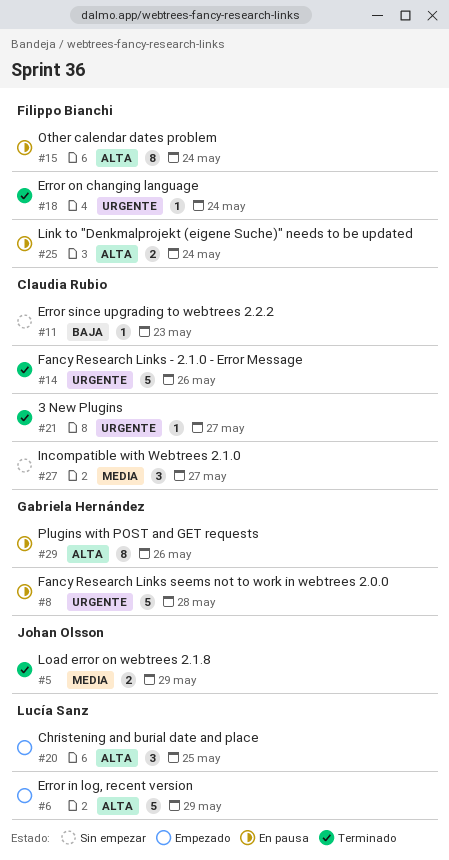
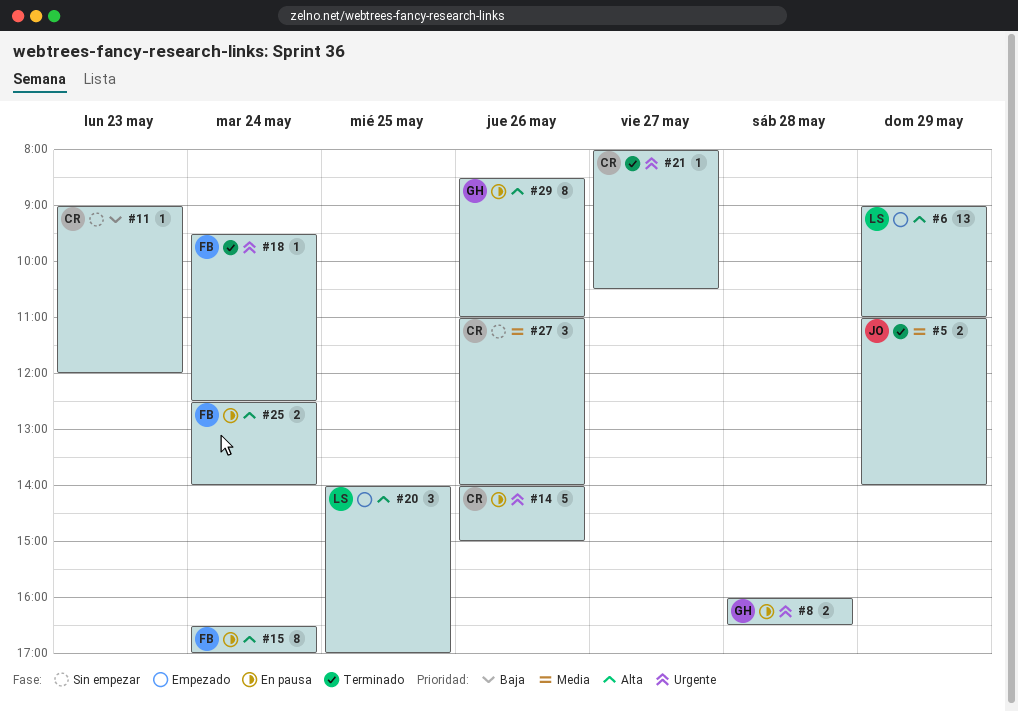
#6, estimate: 5 -> 13
#8, estimate: 5 -> 2
#14, status: Terminado -> En pausa
#27, day: May 27 -> May 26

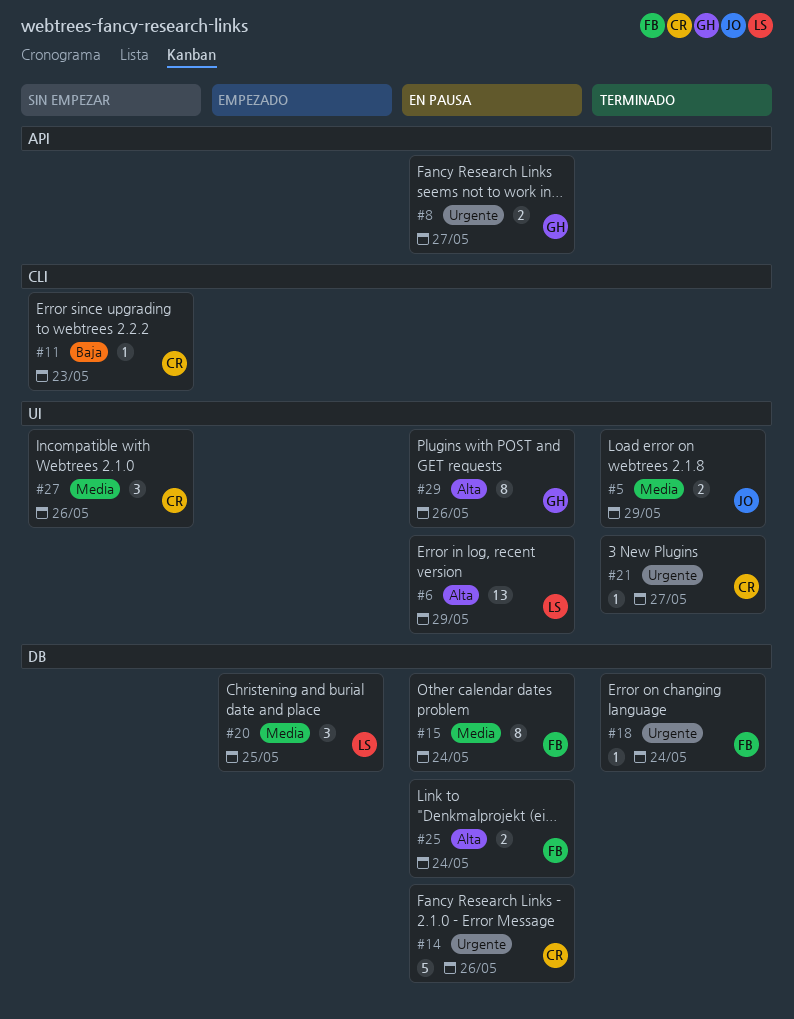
#6, status: Empezado -> En pausa
#8, day: May 28 -> May 27
#15, priority: Alta -> Media
#20, priority: Alta -> Media

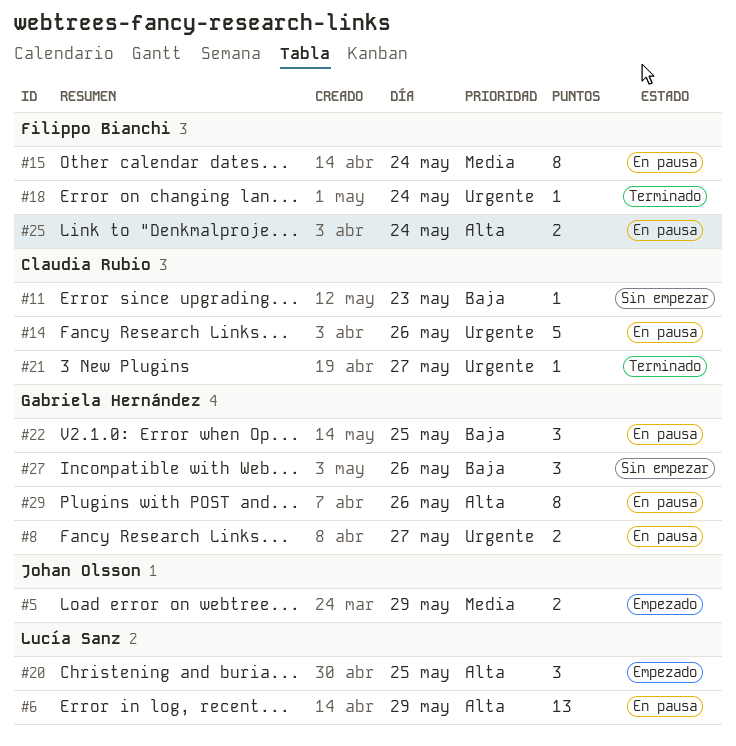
#5, status: Terminado -> Empezado
#20, priority: Media -> Alta
#22: none -> present
#27, owner: Claudia Rubio -> Gabriela Hernández
#27, priority: Media -> Baja

